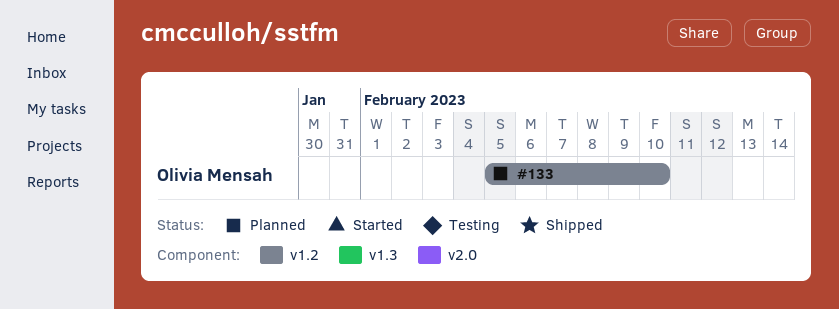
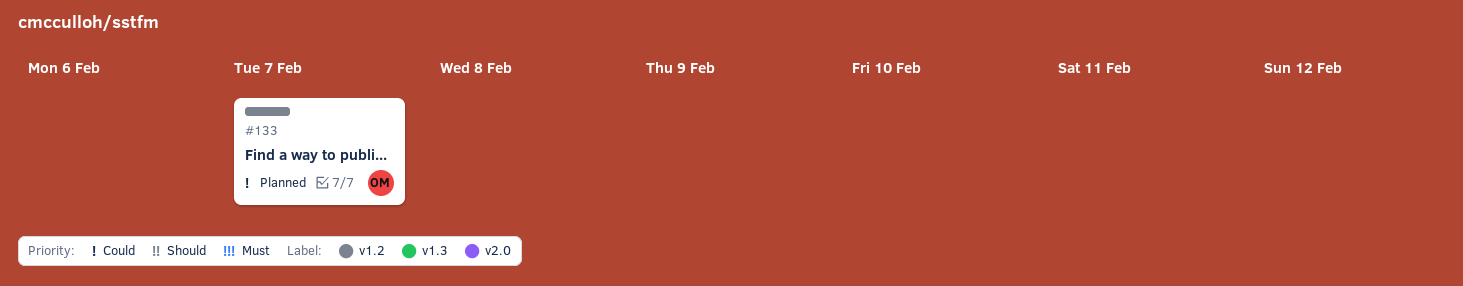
#133, due: Feb 10 -> Feb 7

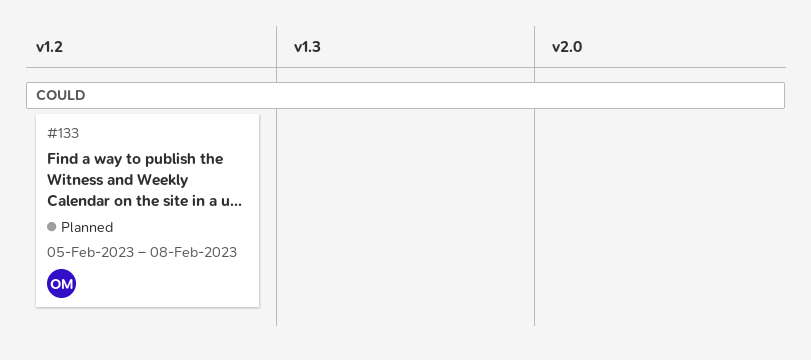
#133, due: Feb 7 -> Feb 8

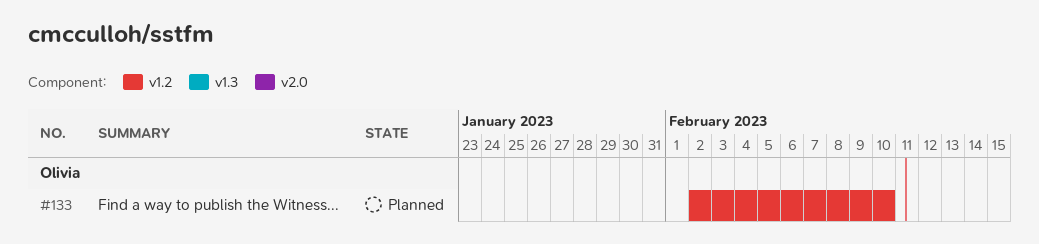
#133, start: Feb 5 -> Feb 2
#133, due: Feb 8 -> Feb 10

